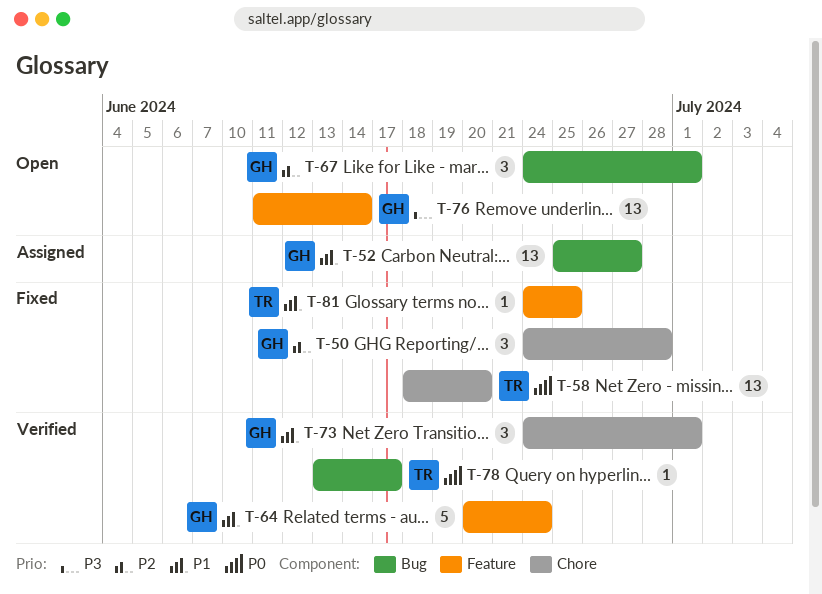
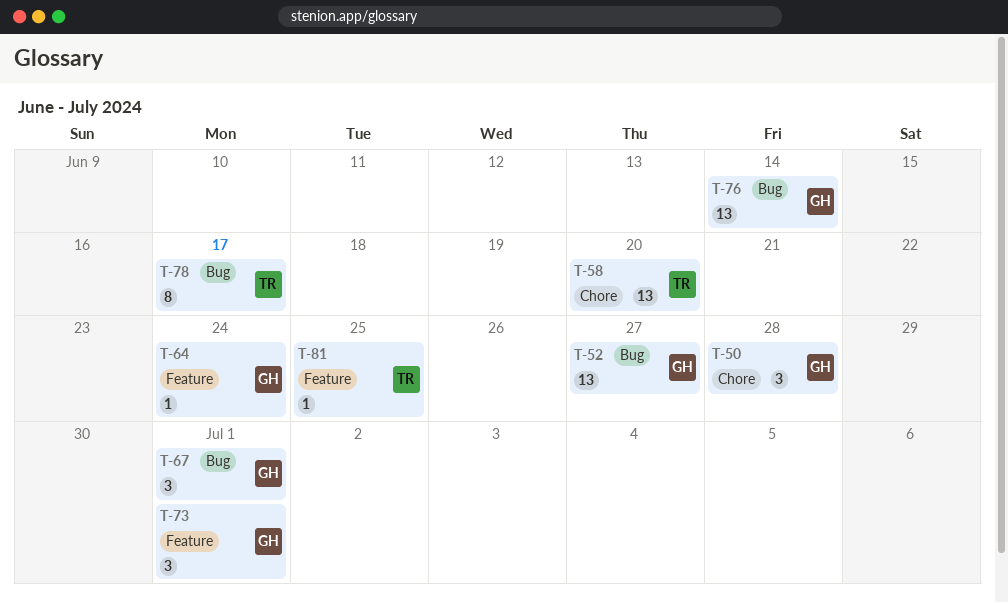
T-64, estimate: 5 -> 1
T-73, label: Chore -> Feature
T-76, label: Feature -> Bug
T-78, estimate: 1 -> 8

